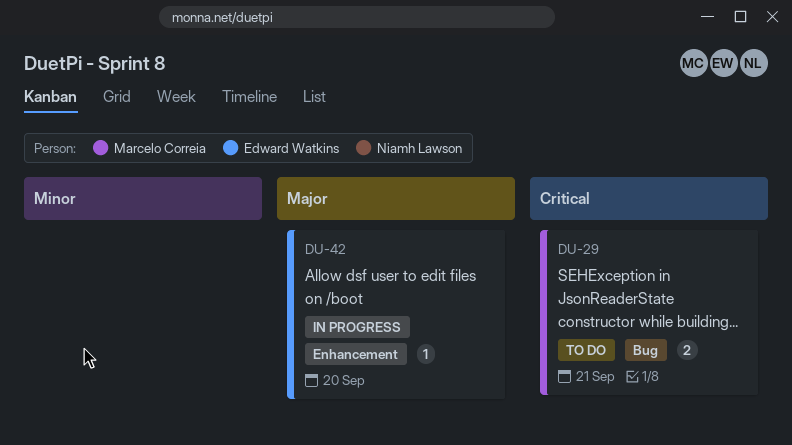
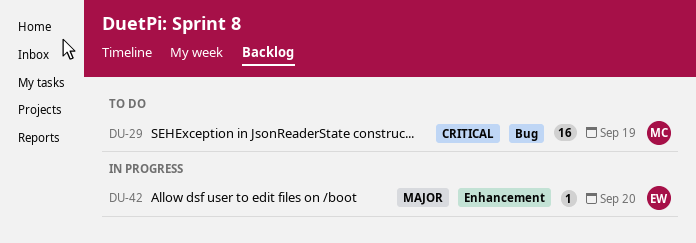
DU-29, estimate: 2 -> 16
DU-29, due: Sep 21 -> Sep 19

